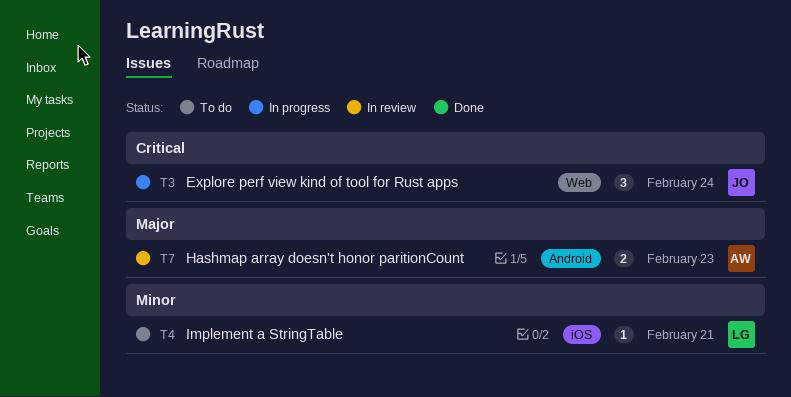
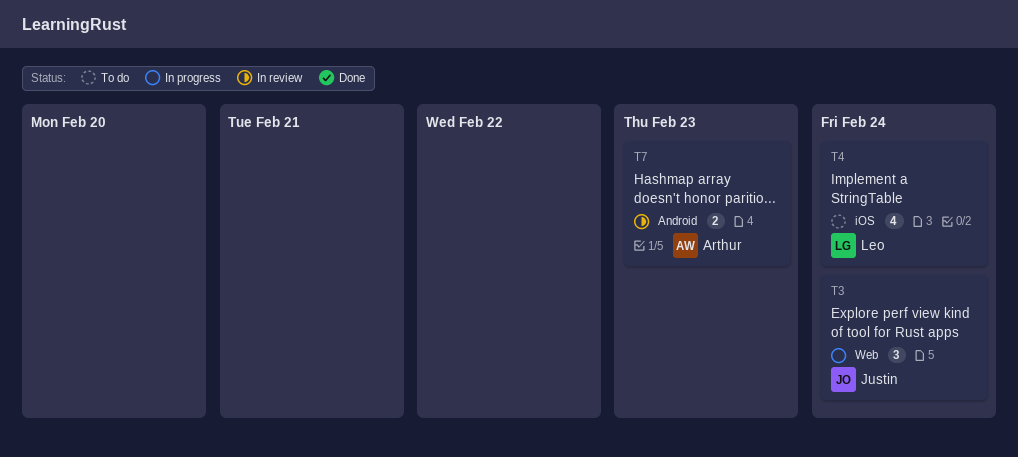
T4, estimate: 1 -> 4
T4, due: Feb 21 -> Feb 24

